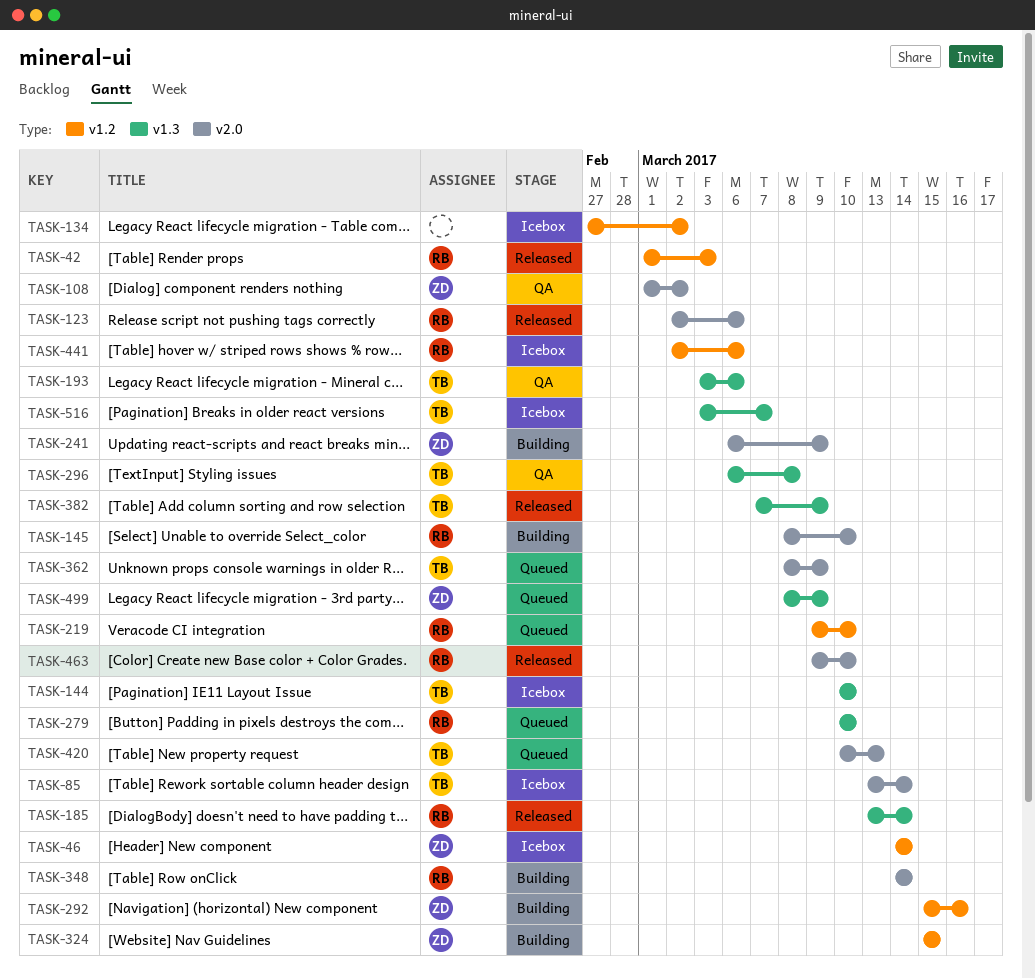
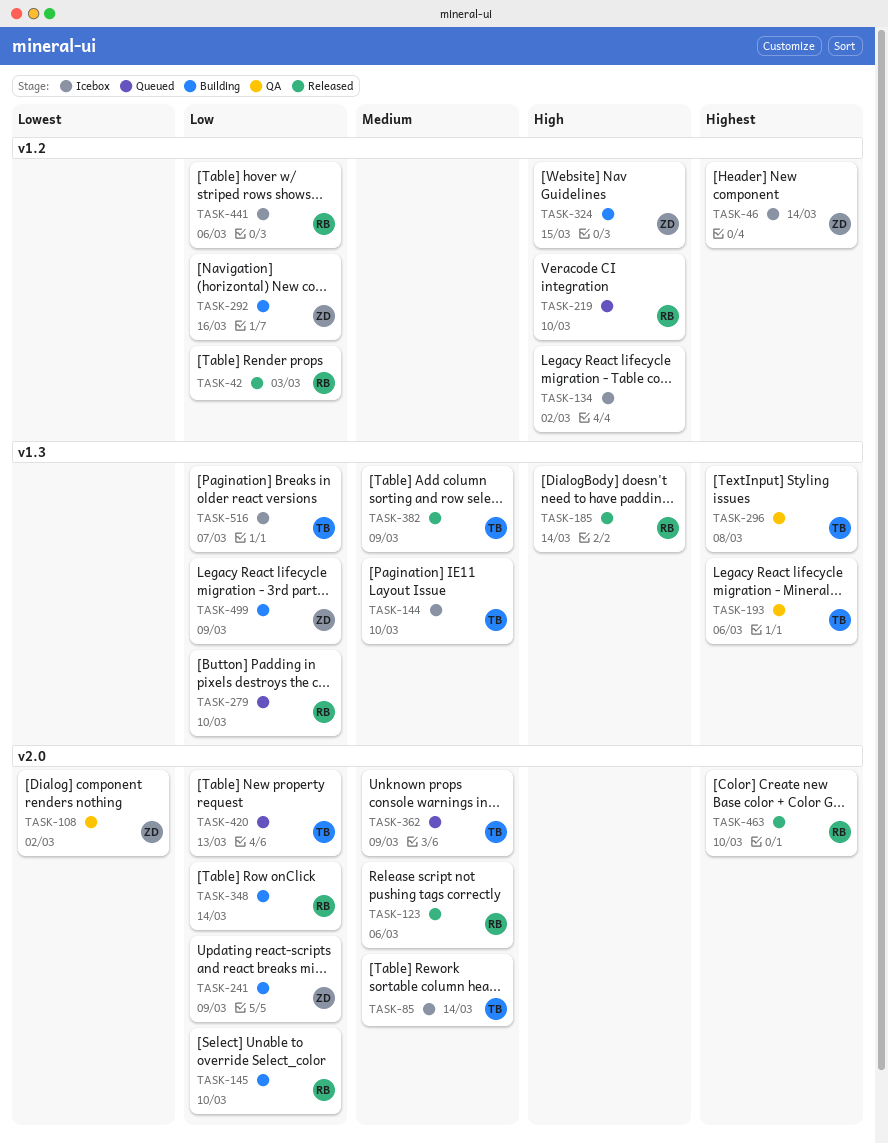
TASK-499, status: Queued -> Building

